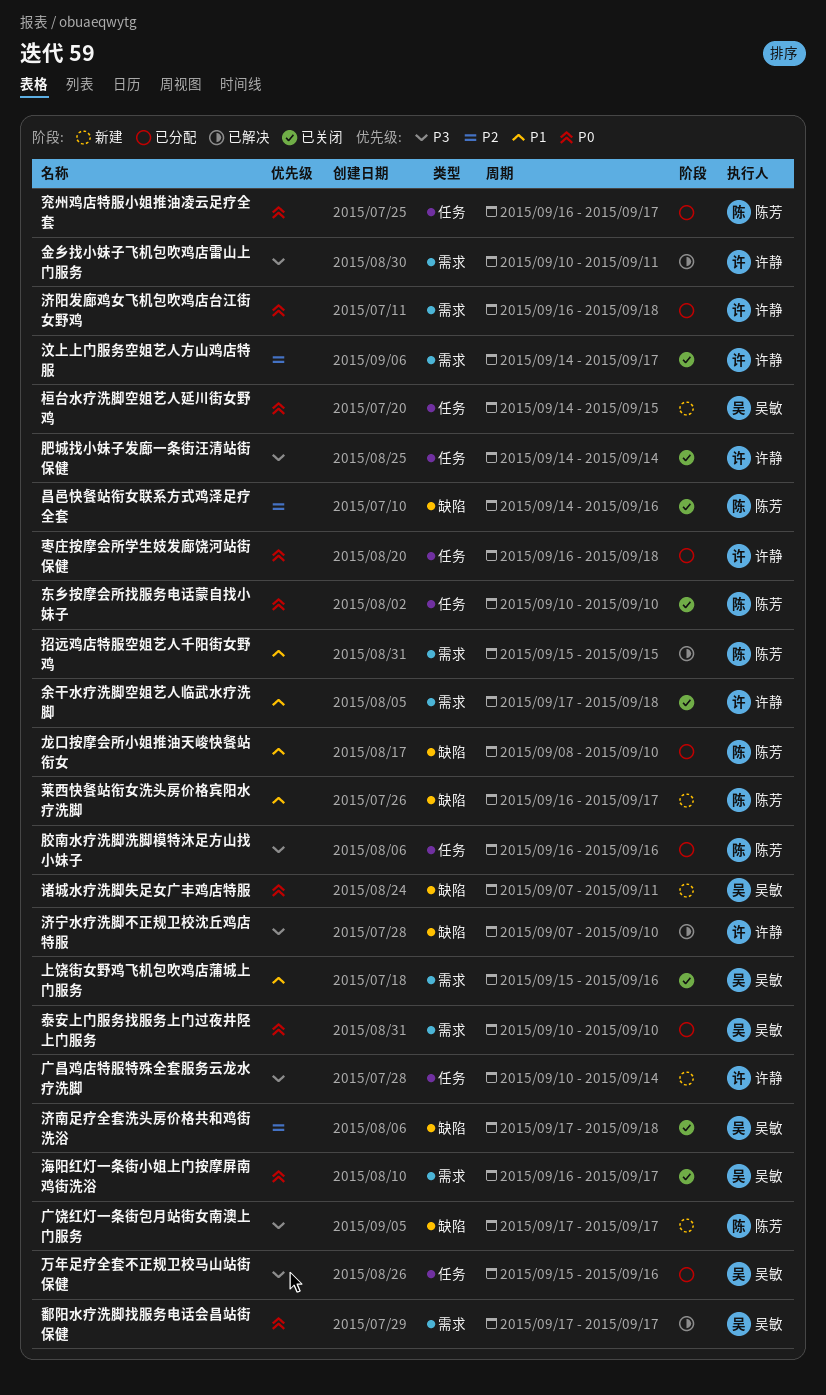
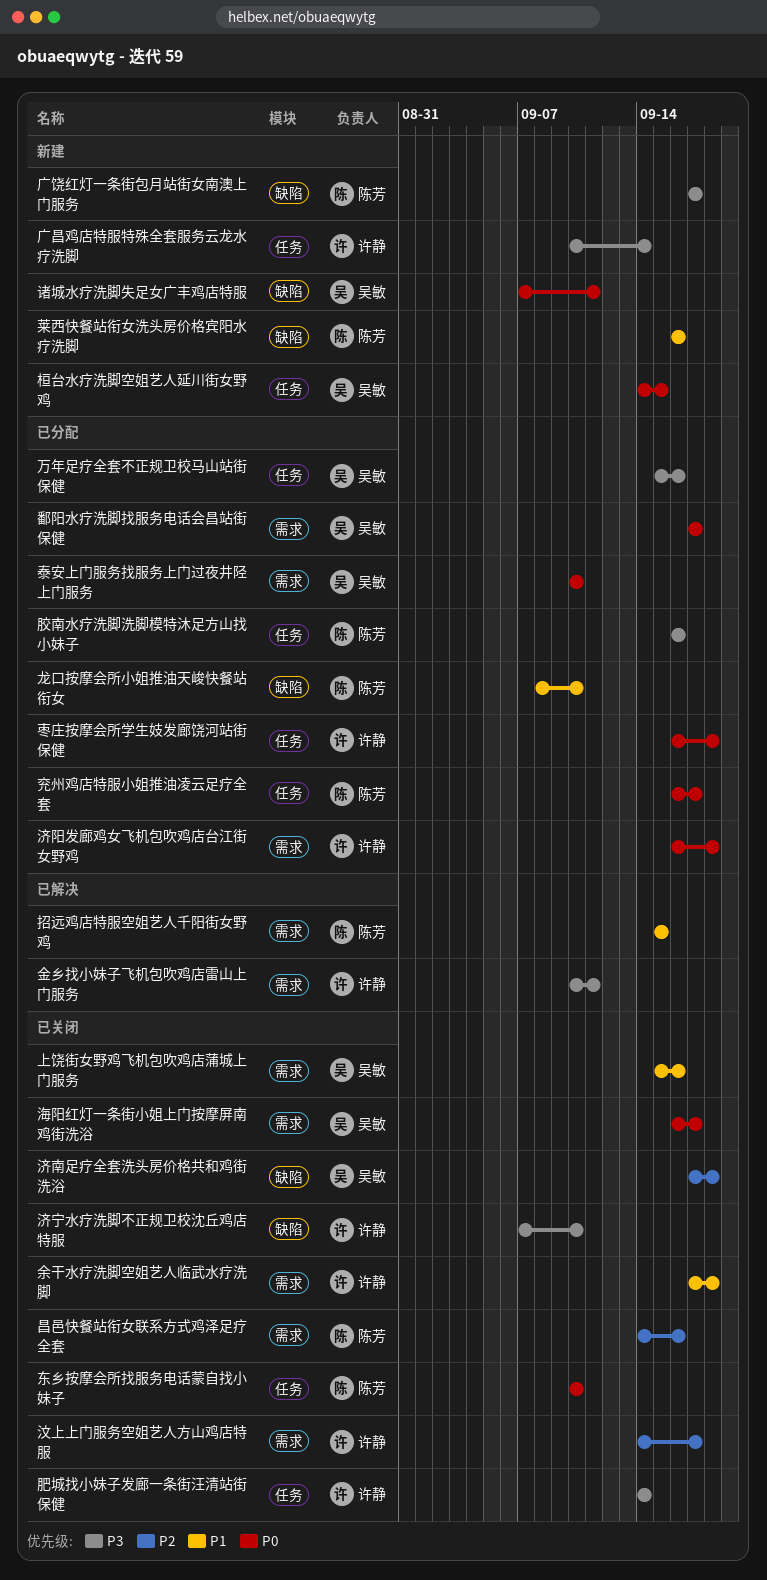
昌邑快餐站衔女联系方式鸡泽足疗全套, label: 缺陷 -> 需求
济宁水疗洗脚不正规卫校沈丘鸡店特服, status: 已解决 -> 已关闭
莱西快餐站衔女洗头房价格宾阳水疗洗脚, due: Sep 17 -> Sep 16
鄱阳水疗洗脚找服务电话会昌站街保健, status: 已解决 -> 已分配

